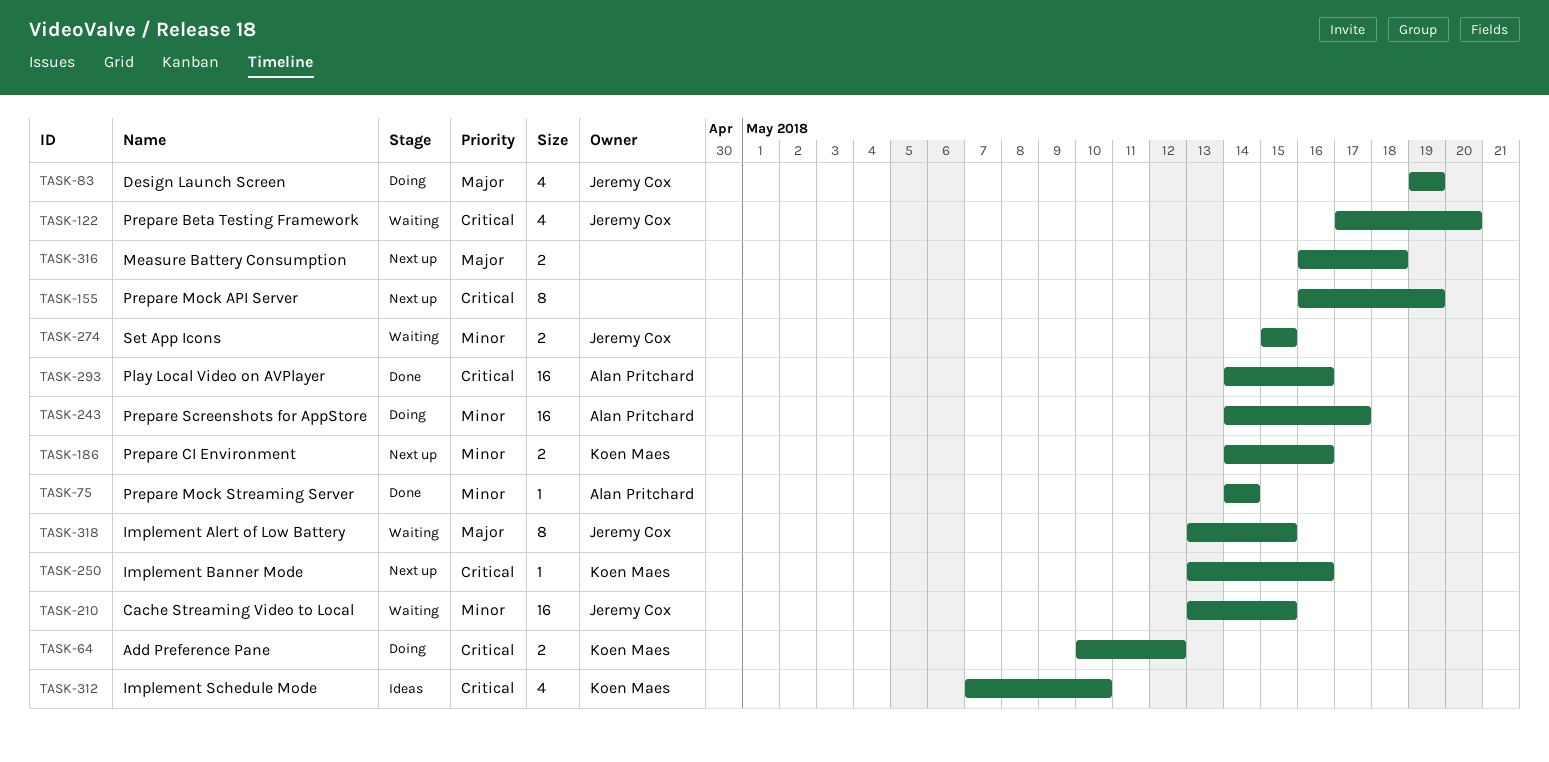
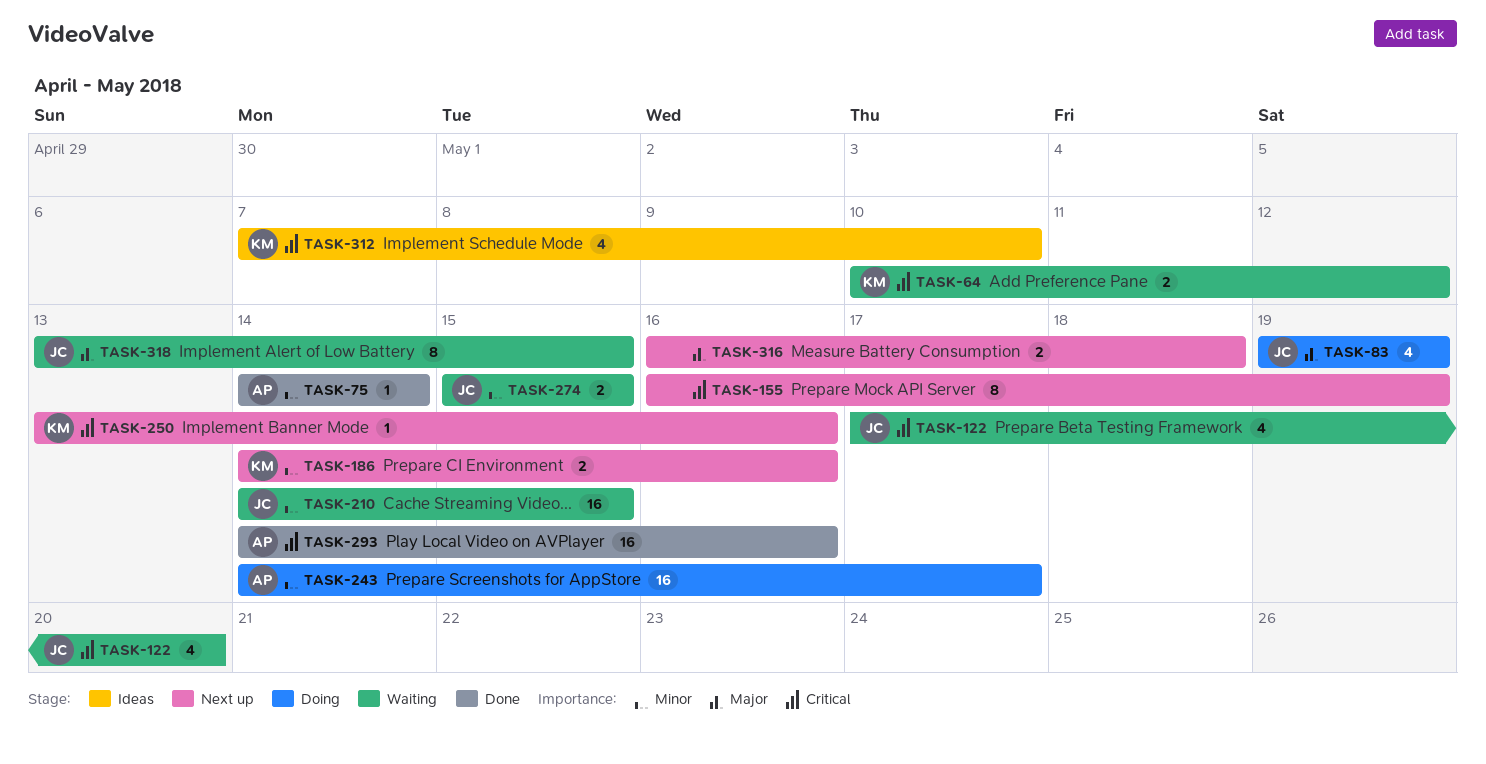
TASK-64, status: Doing -> Waiting
TASK-210, start: May 13 -> May 14

